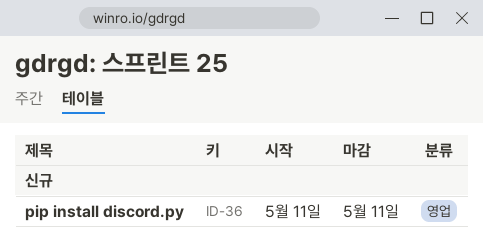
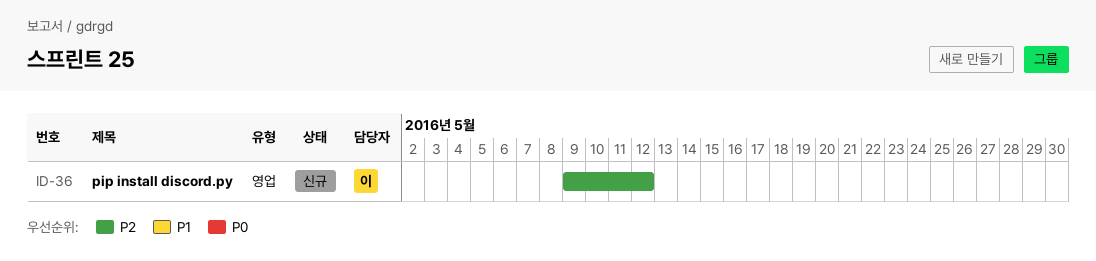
ID-36, start: May 11 -> May 9
ID-36, due: May 11 -> May 12

